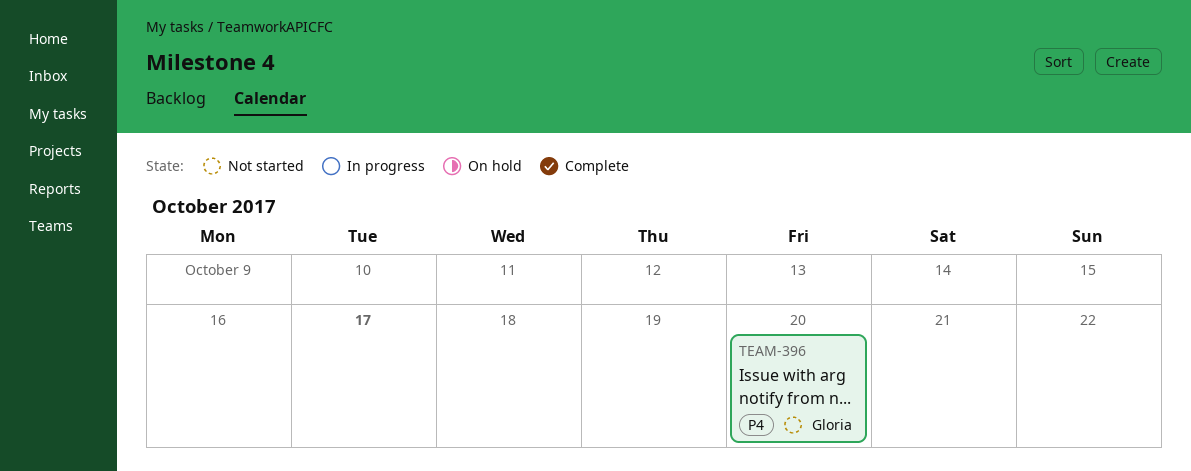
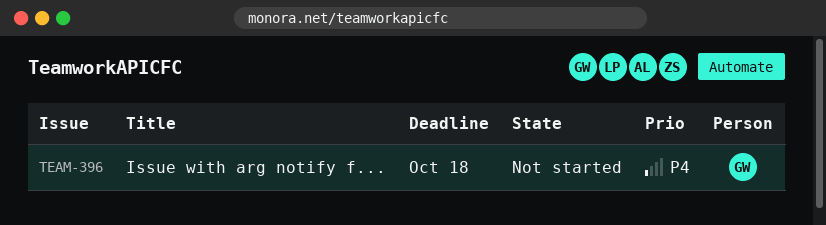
TEAM-396, due: Oct 20 -> Oct 18

